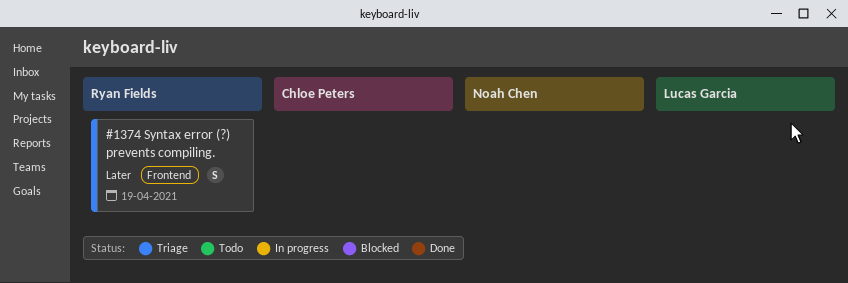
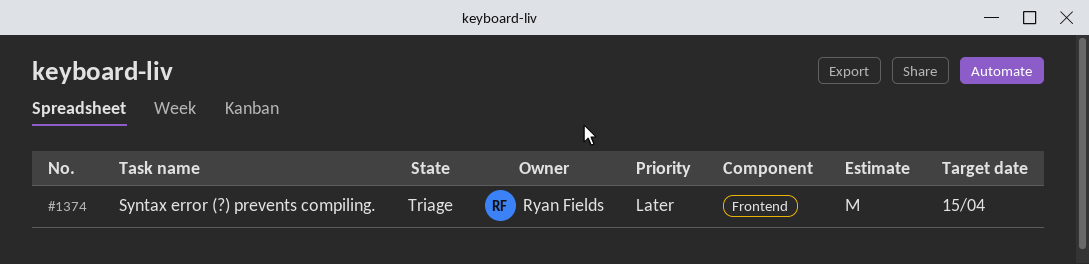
#1374, estimate: S -> M
#1374, due: Apr 19 -> Apr 15

